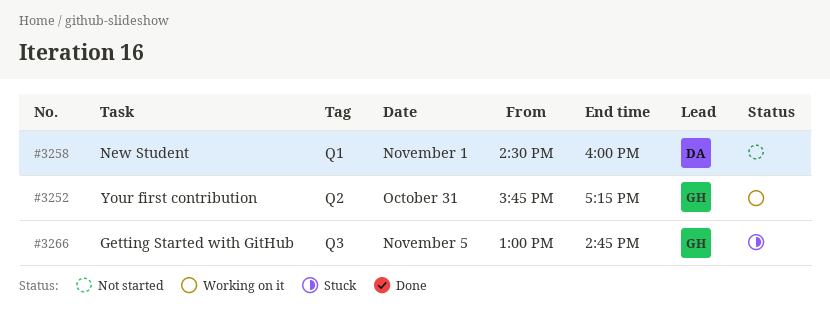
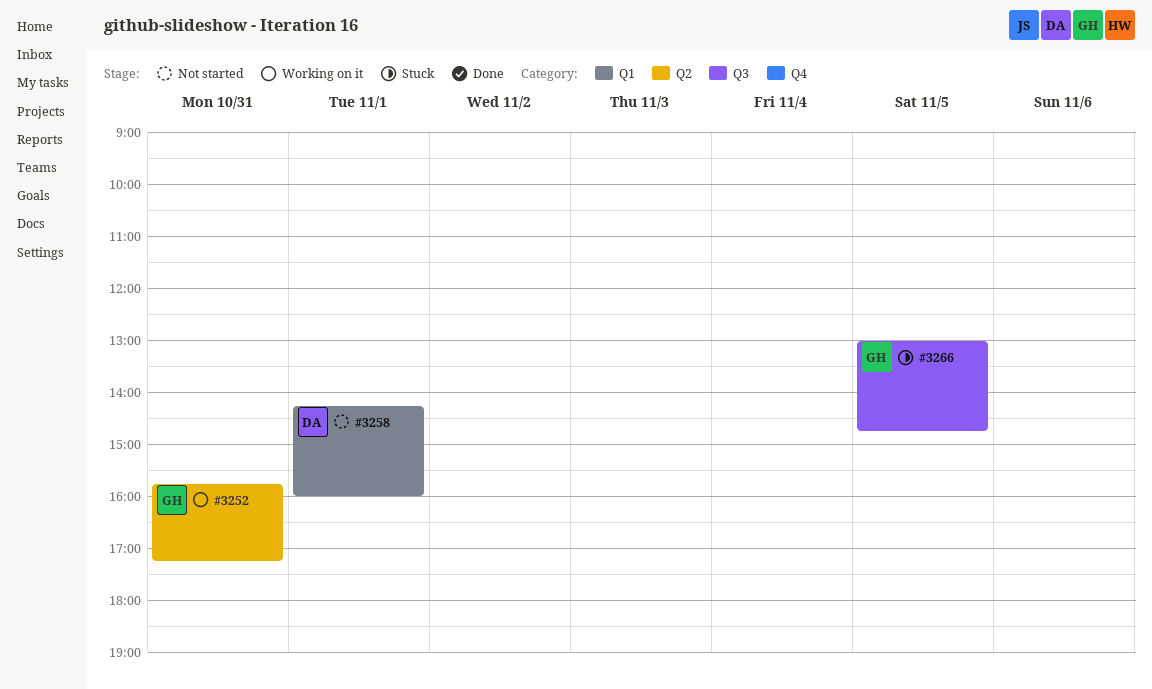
#3258, begins: 14:30 -> 14:15

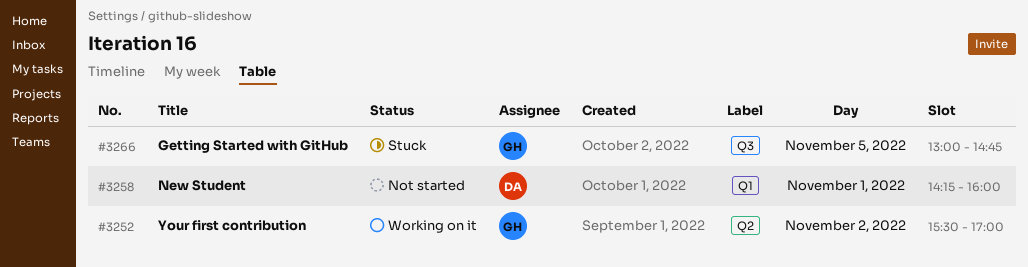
#3252, day: Oct 31 -> Nov 2
#3252, begins: 15:45 -> 15:30
#3252, ends: 17:15 -> 17:00

